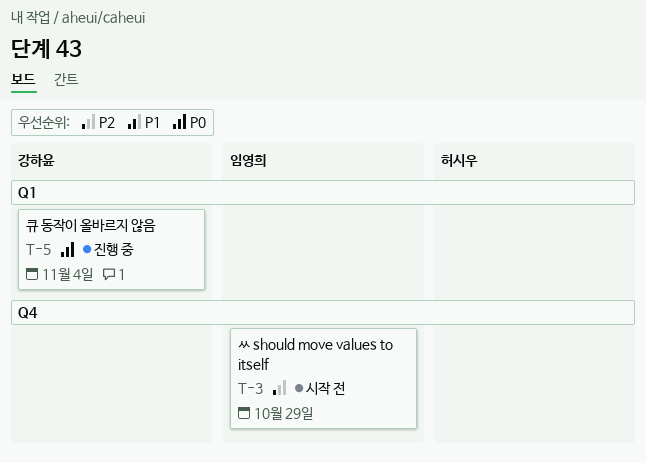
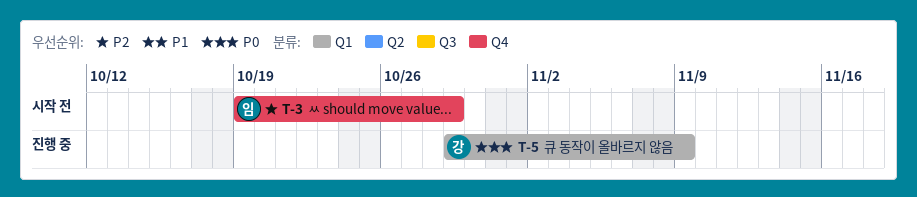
T-5, due: Nov 4 -> Nov 9

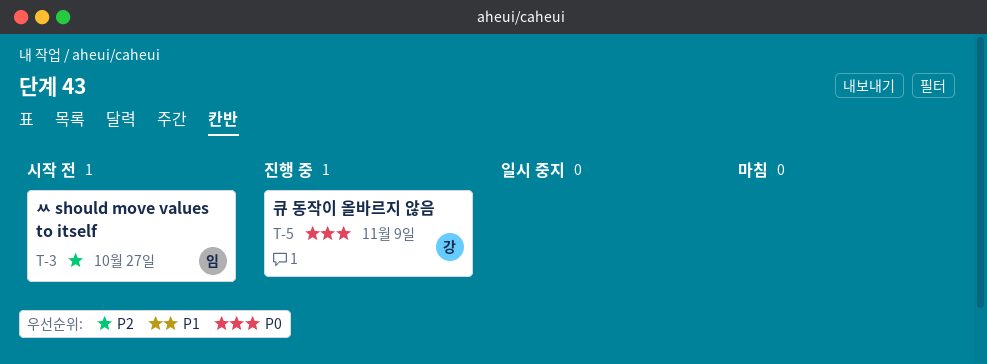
T-3, due: Oct 29 -> Oct 27

